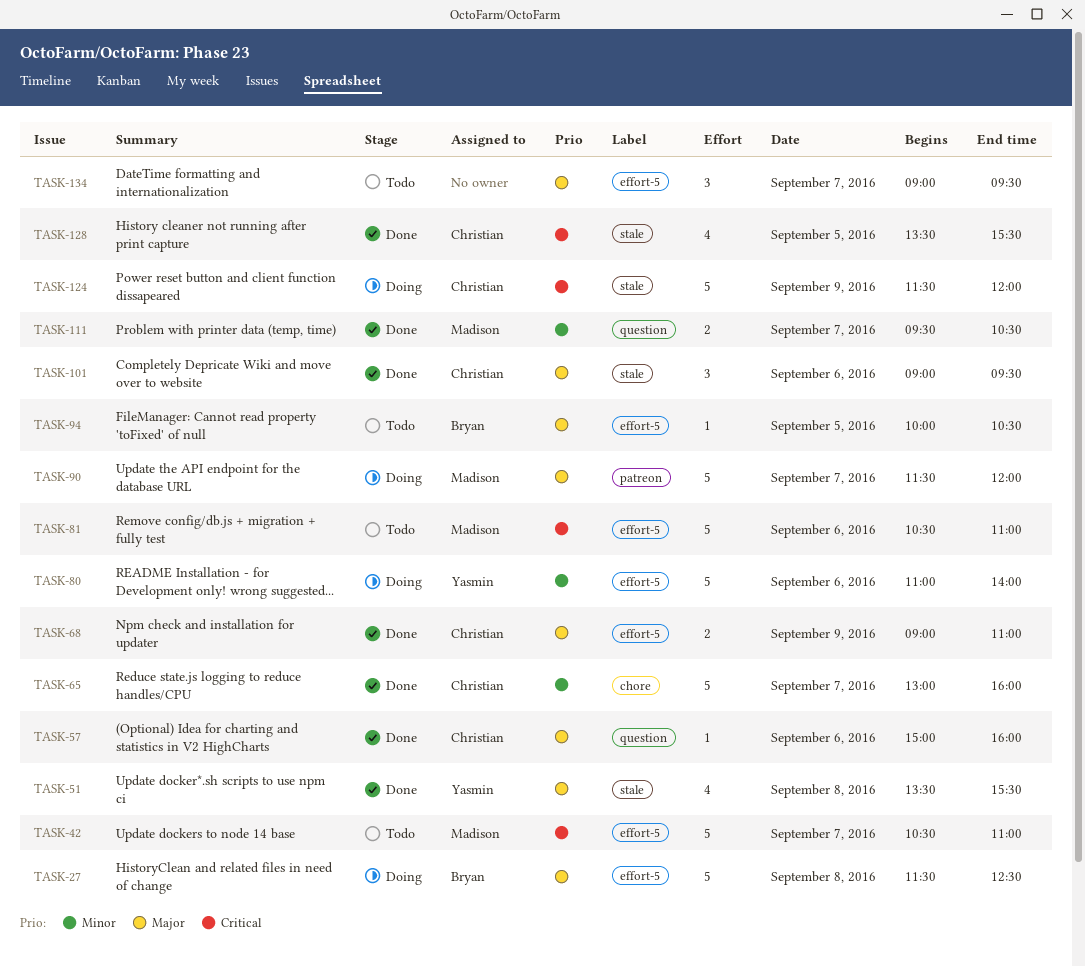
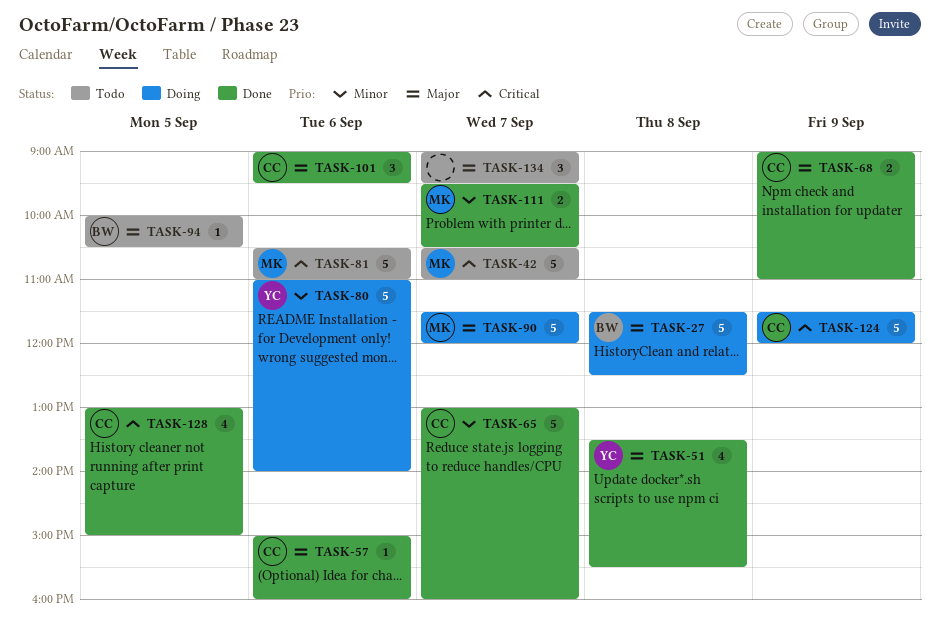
TASK-128, begins: 13:30 -> 13:00
TASK-128, ends: 15:30 -> 15:00

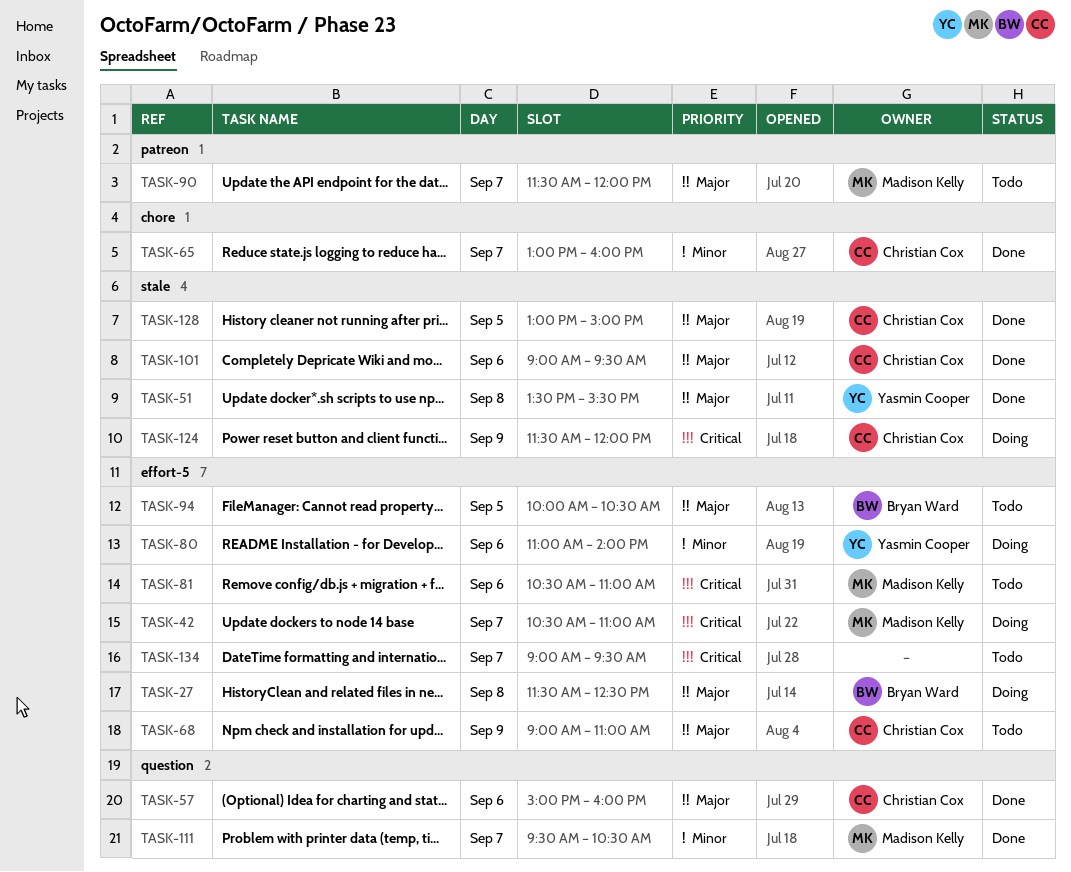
TASK-42, status: Todo -> Doing
TASK-68, status: Done -> Todo
TASK-90, status: Doing -> Todo
TASK-128, priority: Critical -> Major
TASK-134, priority: Major -> Critical

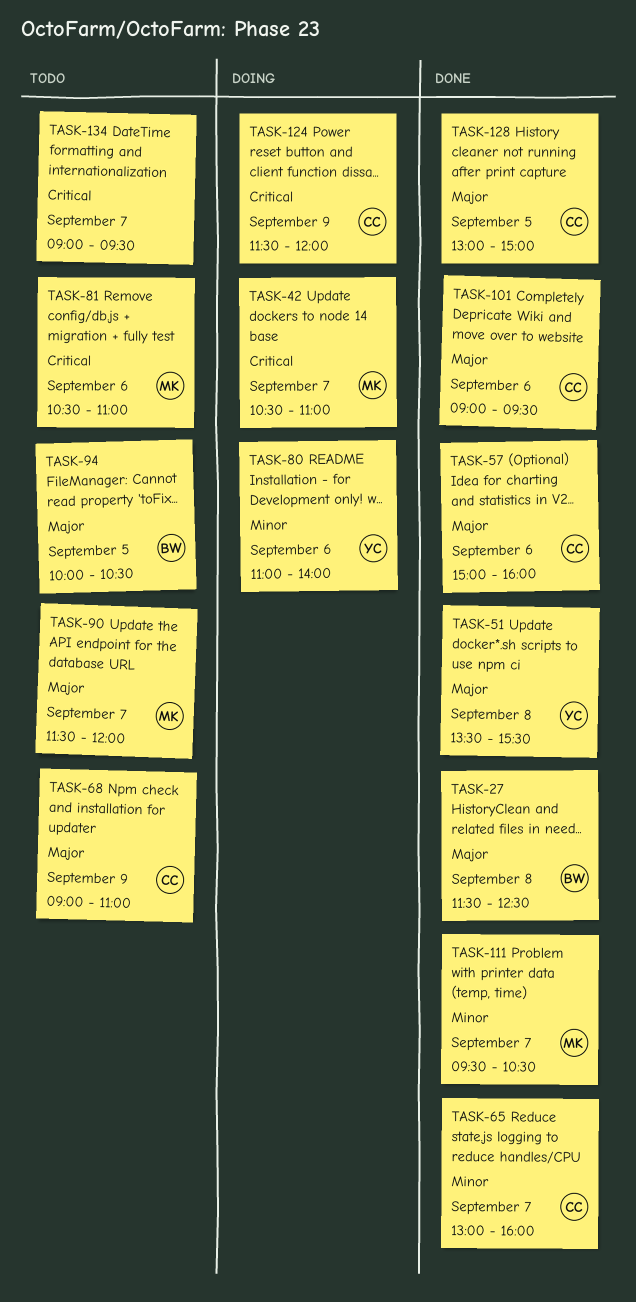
TASK-27, status: Doing -> Done

